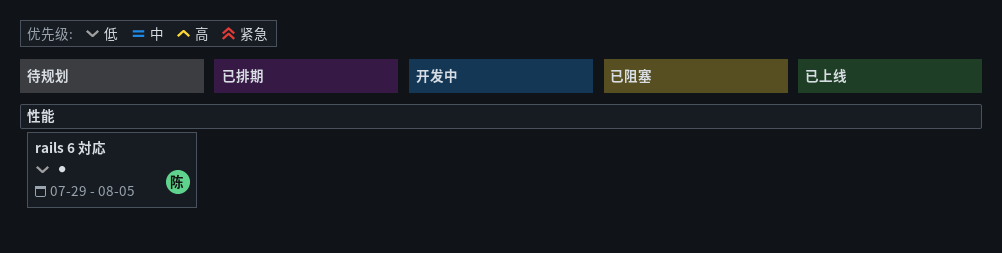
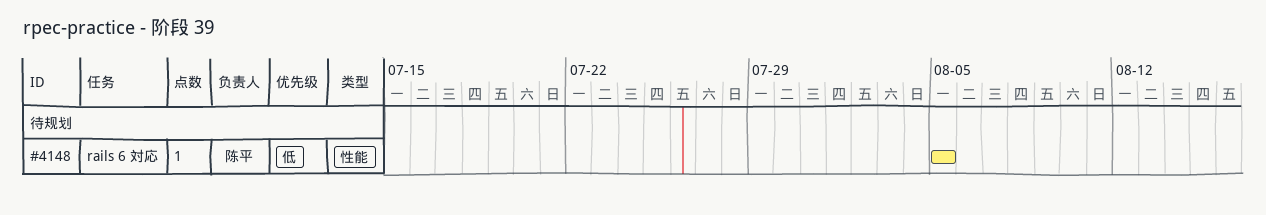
rails 6 対応, start: Jul 29 -> Aug 5

